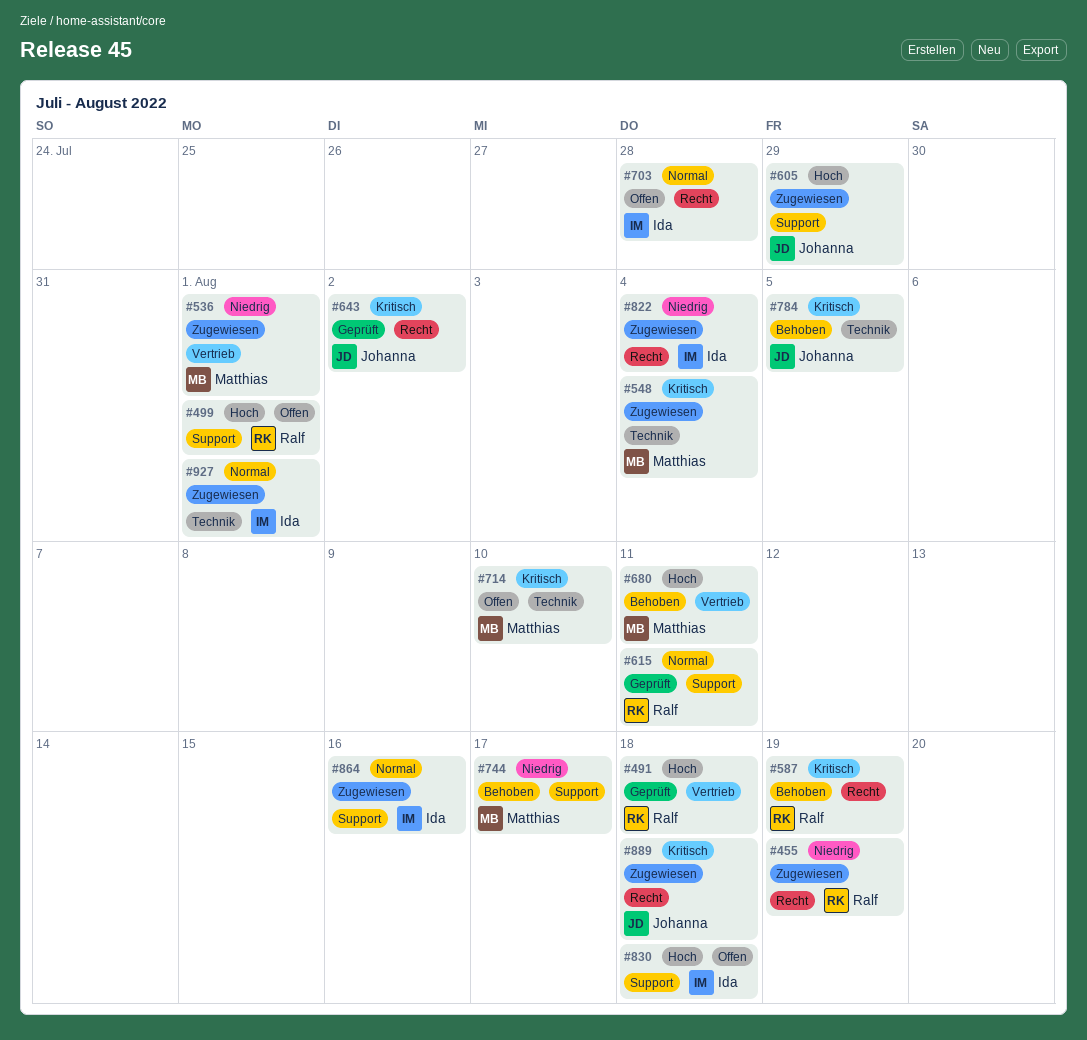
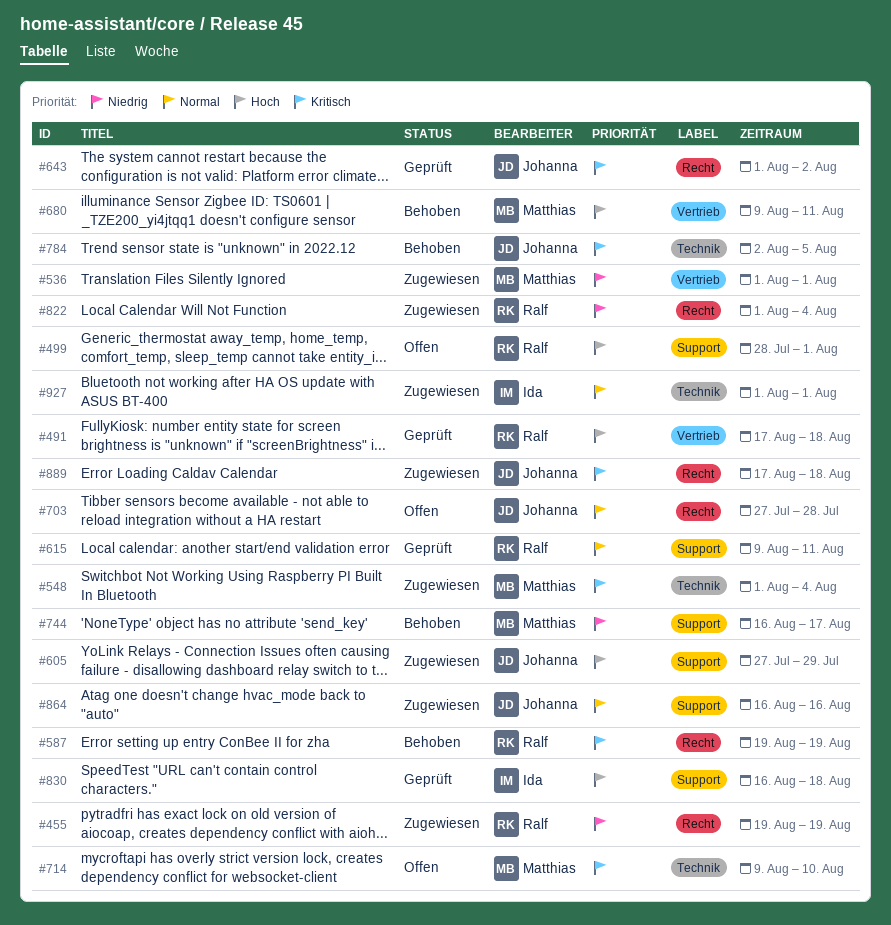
#703, owner: Ida -> Johanna
#822, owner: Ida -> Ralf
#830, status: Offen -> Geprüft
#864, owner: Ida -> Johanna

